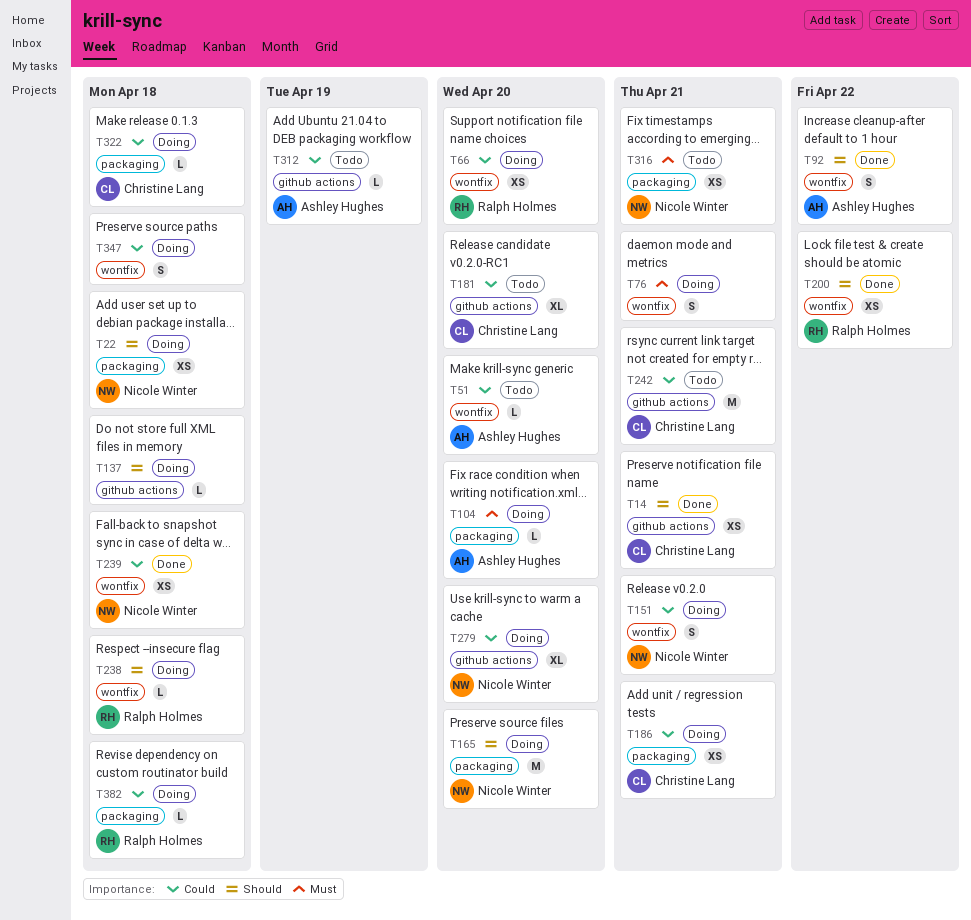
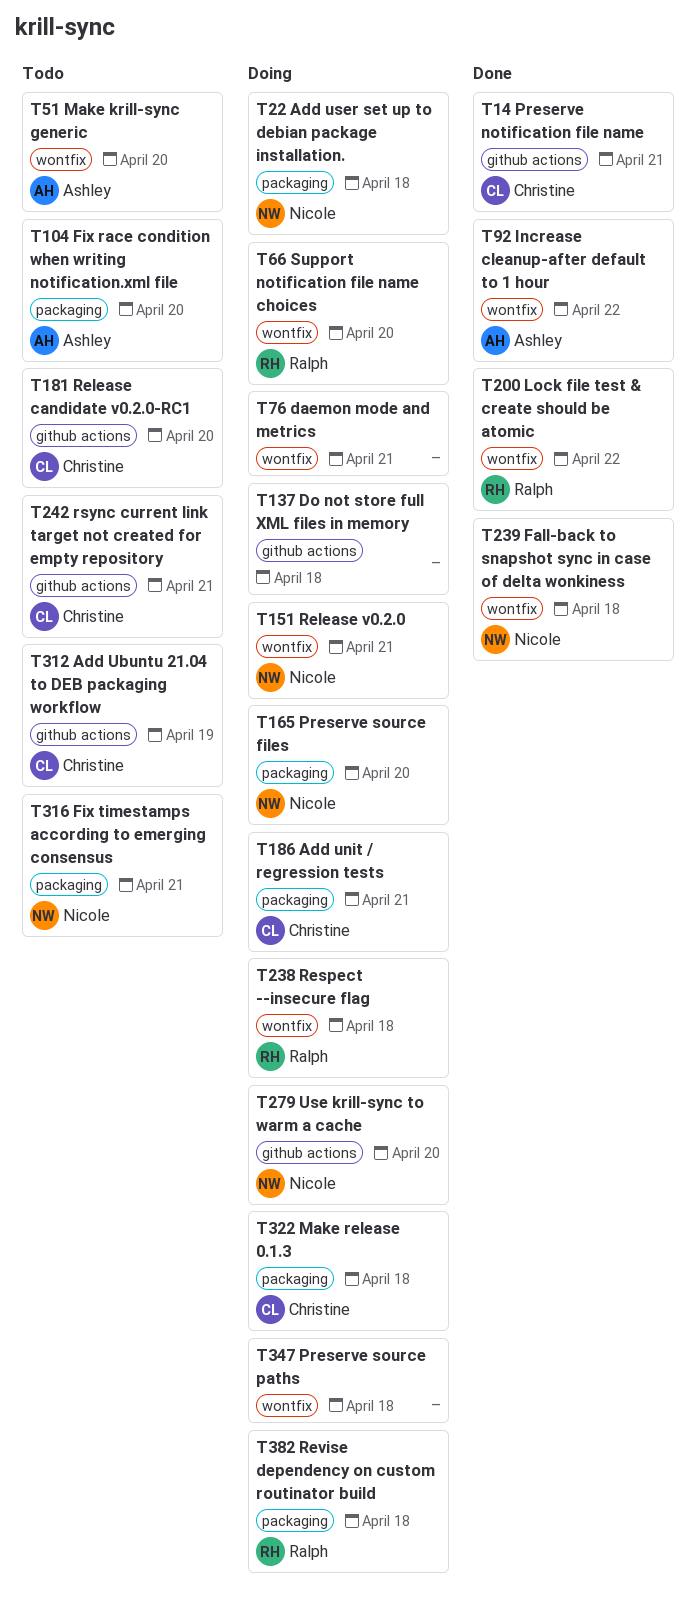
T104, status: Doing -> Todo
T312, owner: Ashley Hughes -> Christine Lang

